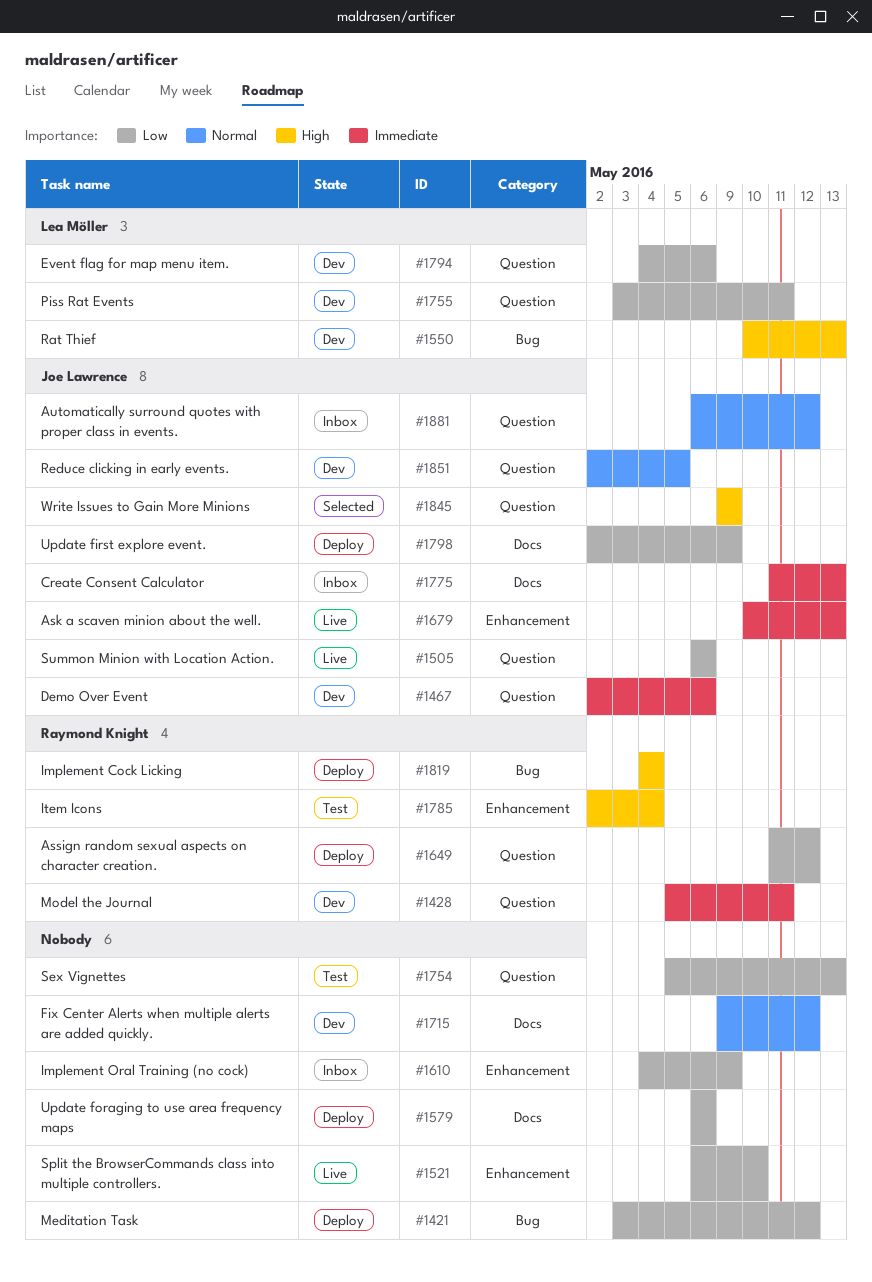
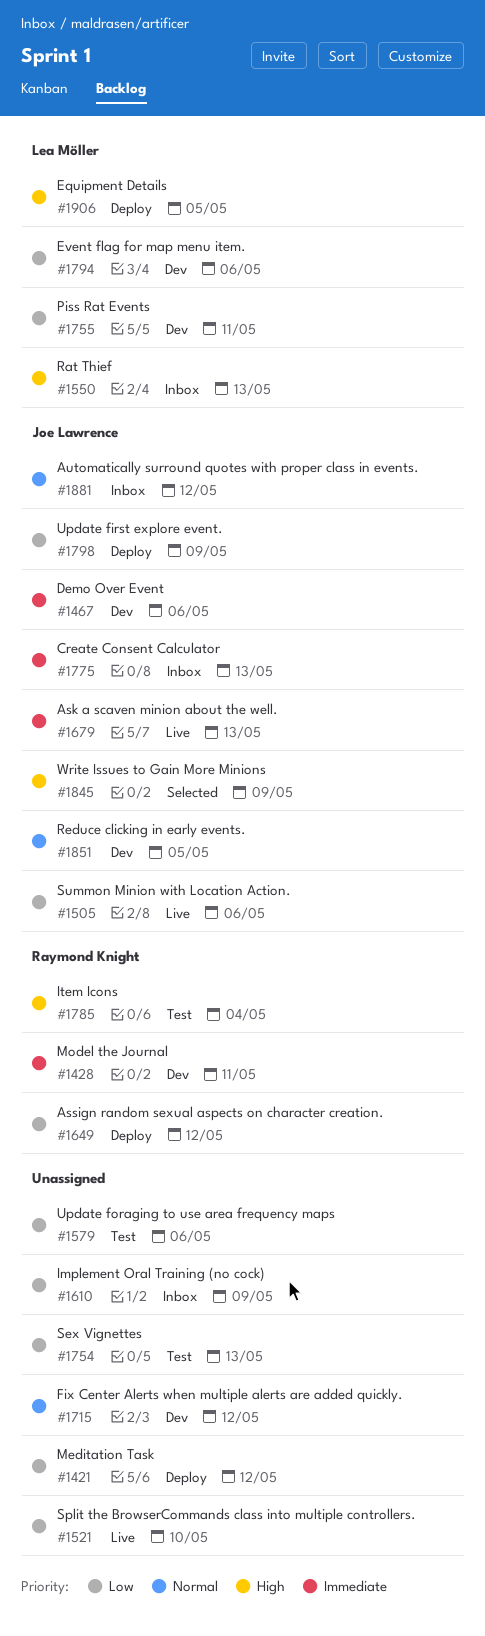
#1550, status: Dev -> Inbox
#1579, status: Deploy -> Test
#1819: present -> none
#1906: none -> present

